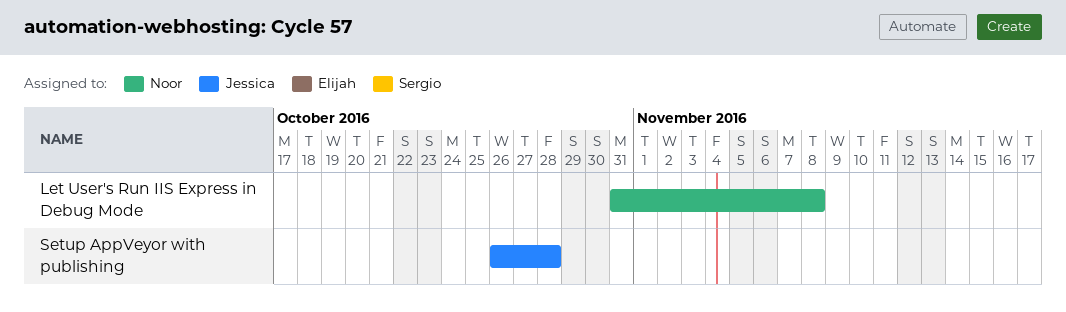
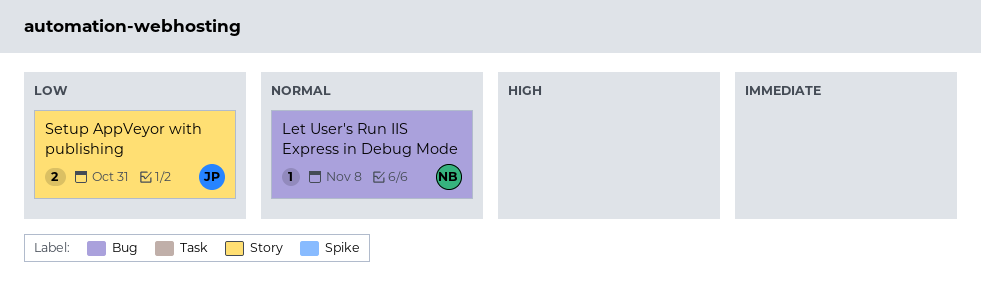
Setup AppVeyor with publishing, due: Oct 28 -> Oct 31

